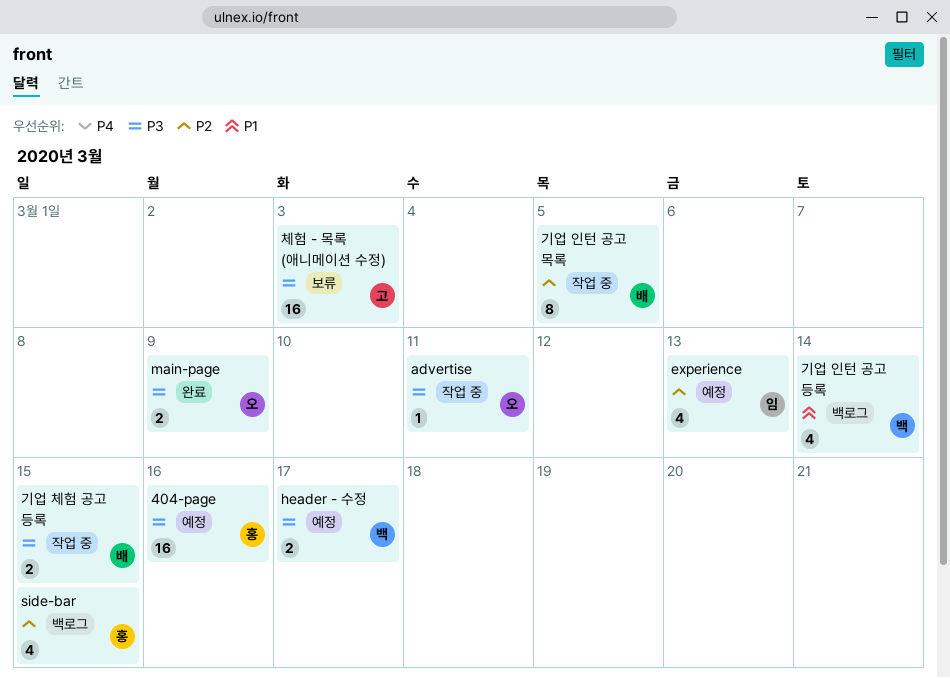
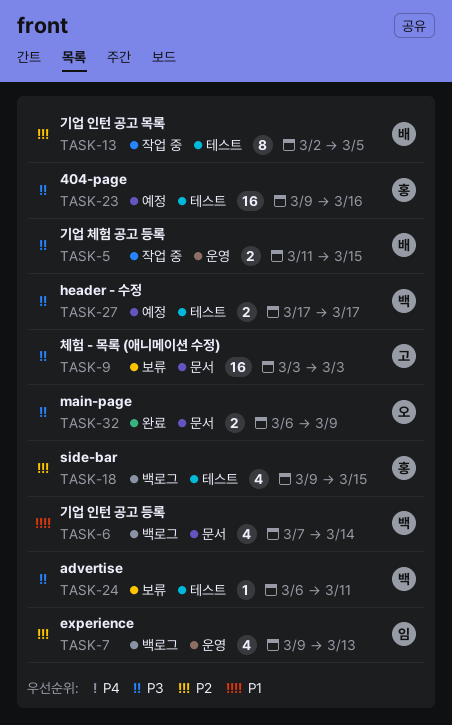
advertise, status: 작업 중 -> 보류
advertise, owner: 오 -> 백
experience, status: 예정 -> 백로그

